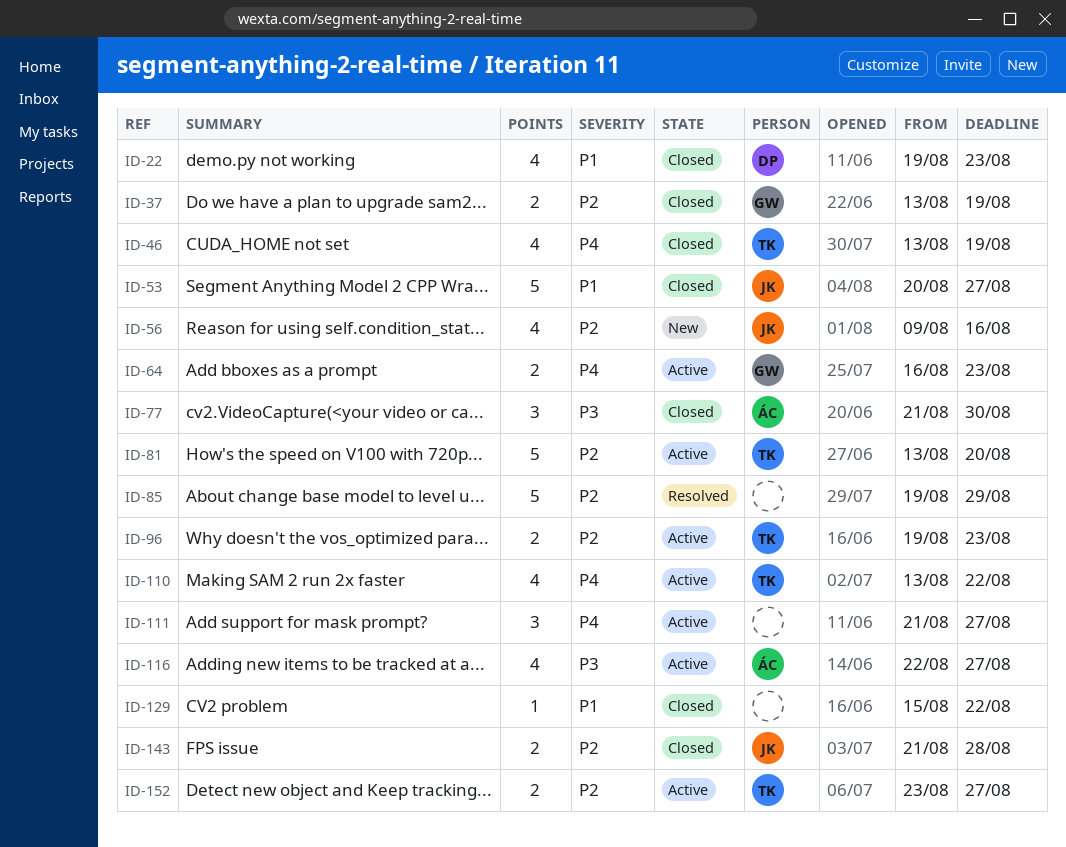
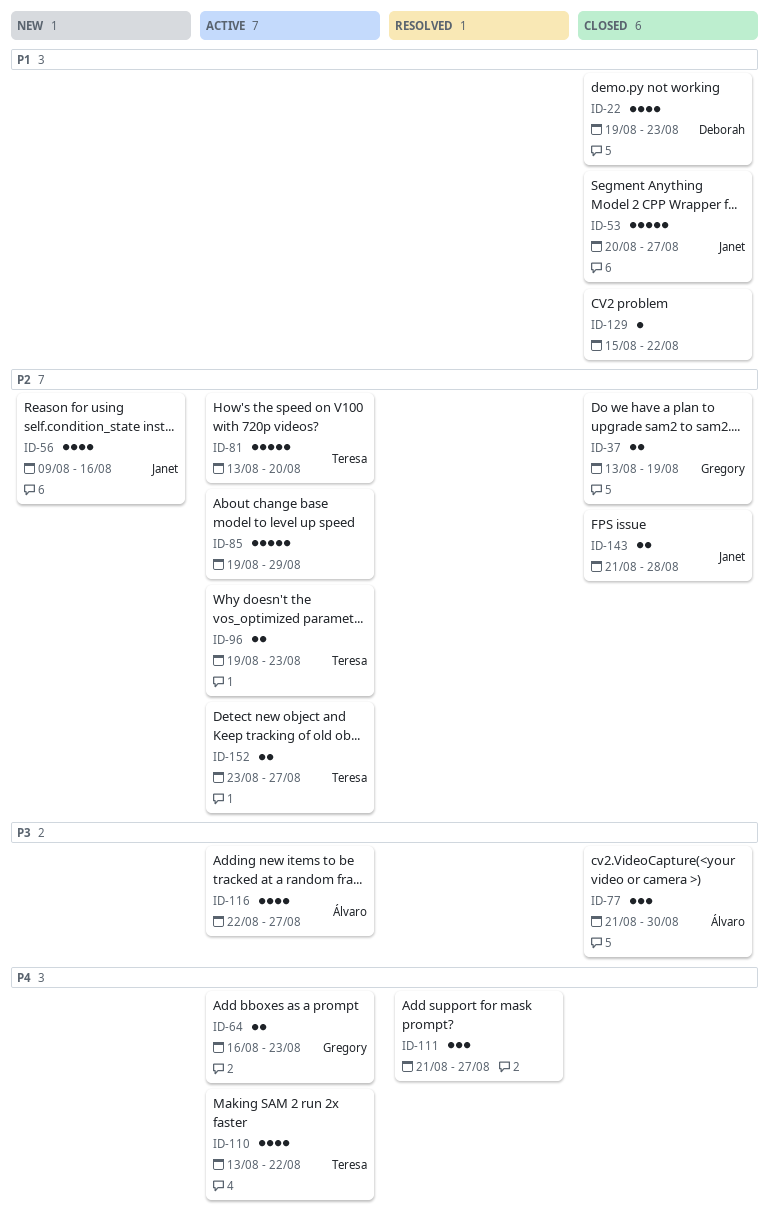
ID-46: present -> none
ID-85, status: Resolved -> Active
ID-111, status: Active -> Resolved

